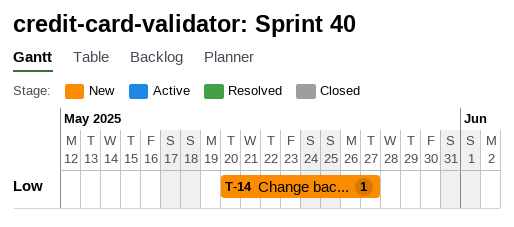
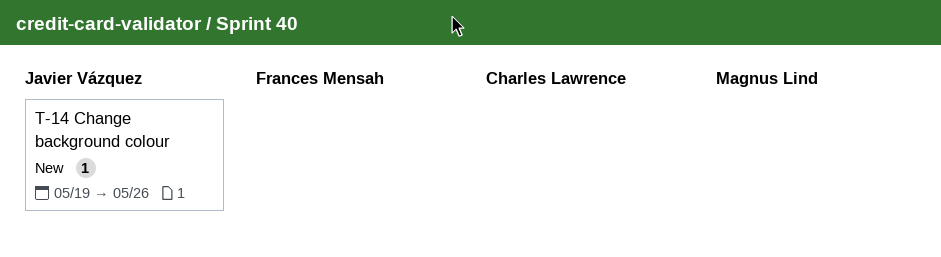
T-14, start: May 20 -> May 19
T-14, due: May 27 -> May 26

